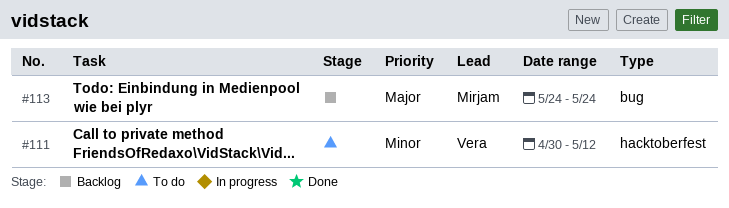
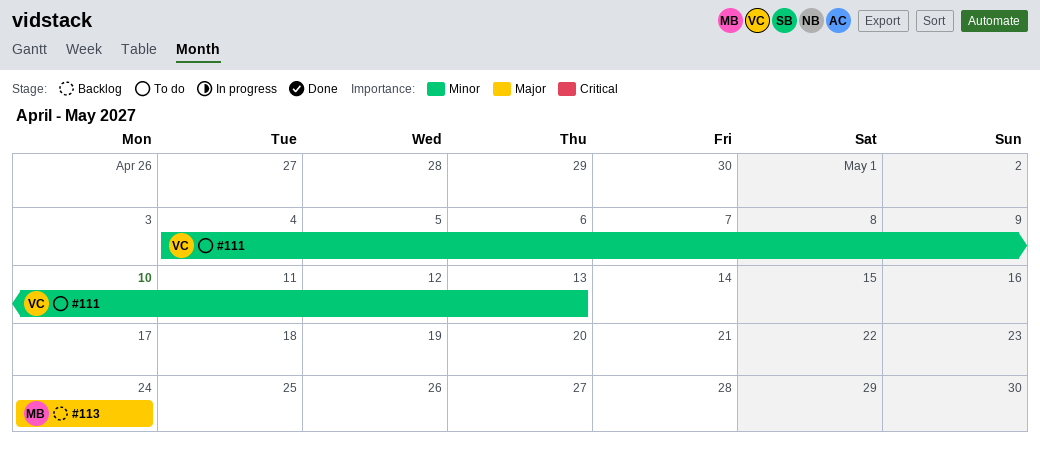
#111, start: Apr 30 -> May 4
#111, due: May 12 -> May 13

